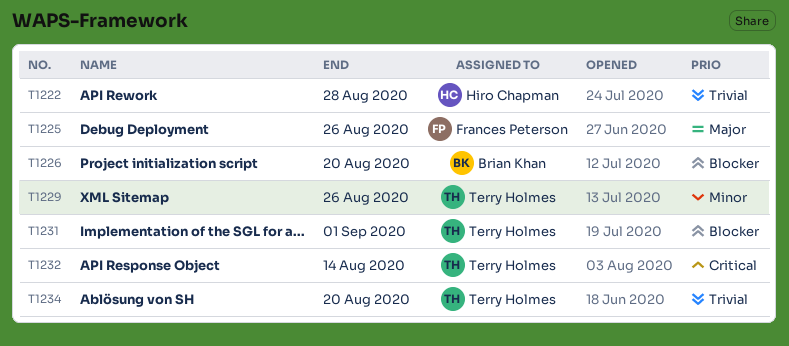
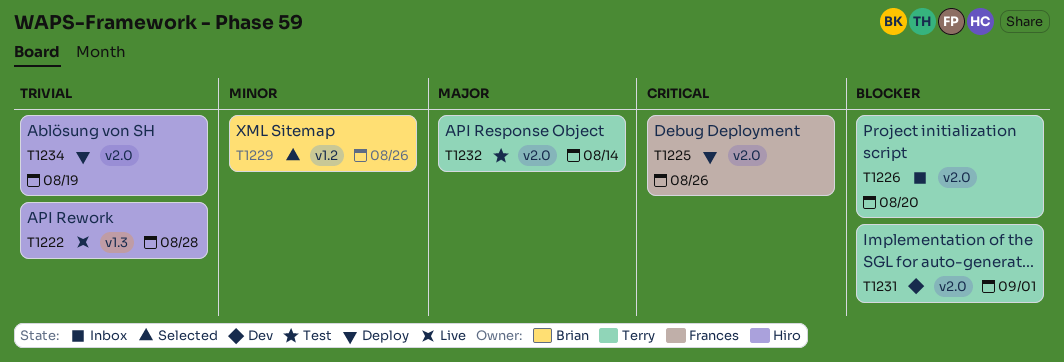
T1225, priority: Major -> Critical
T1226, owner: Brian Khan -> Terry Holmes
T1229, owner: Terry Holmes -> Brian Khan
T1232, priority: Critical -> Major
T1234, owner: Terry Holmes -> Hiro Chapman
T1234, due: Aug 20 -> Aug 19

